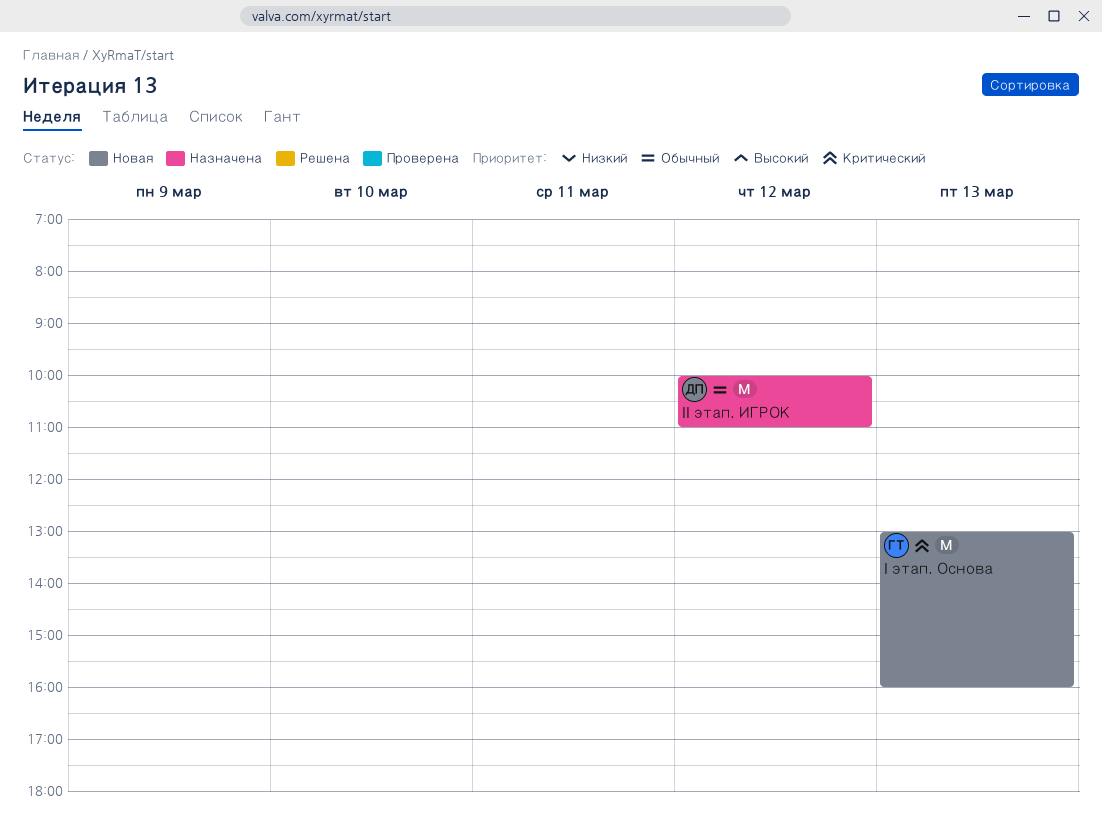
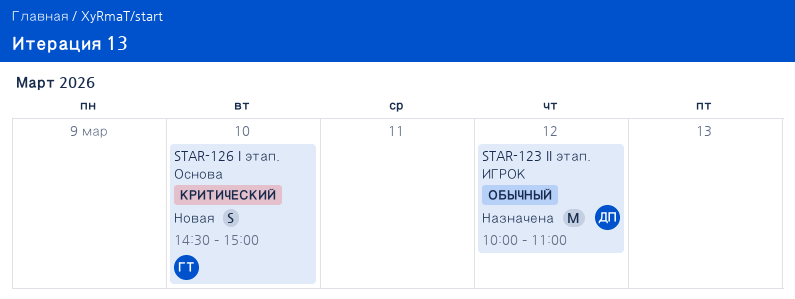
I этап. Основа, estimate: M -> S
I этап. Основа, day: Mar 13 -> Mar 10
I этап. Основа, begins: 13:00 -> 14:30
I этап. Основа, ends: 16:00 -> 15:00

